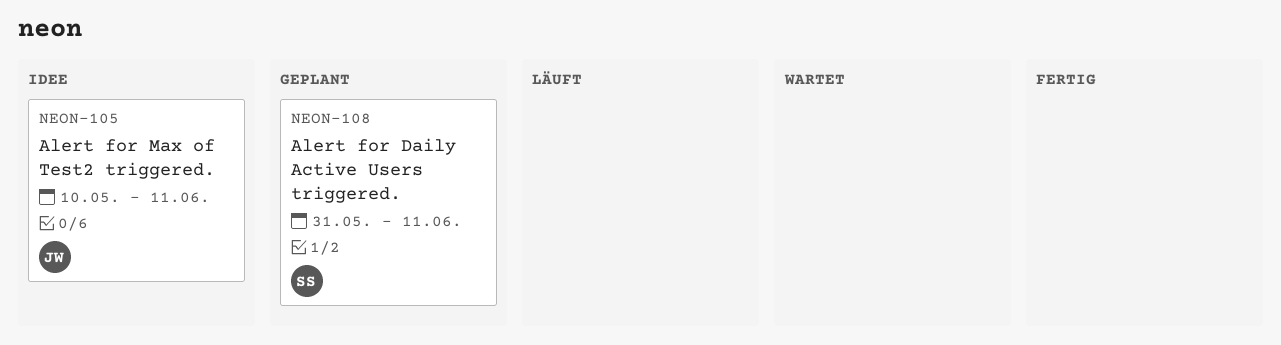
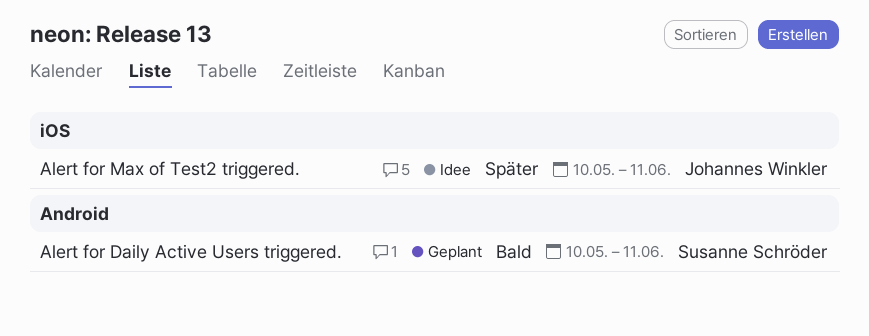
Alert for Daily Active Users triggered., start: May 31 -> May 10

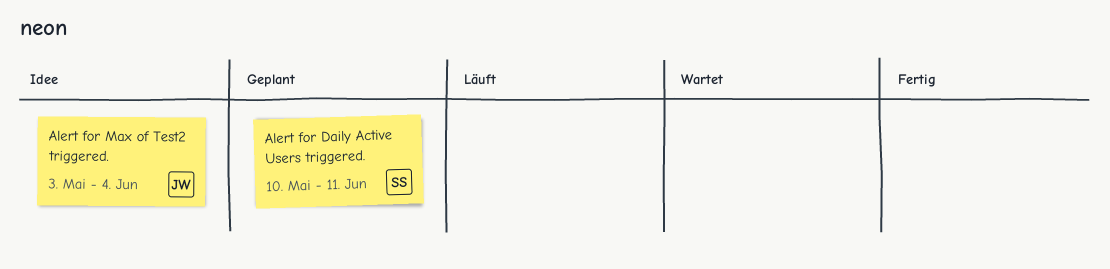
Alert for Max of Test2 triggered., start: May 10 -> May 3
Alert for Max of Test2 triggered., due: Jun 11 -> Jun 4

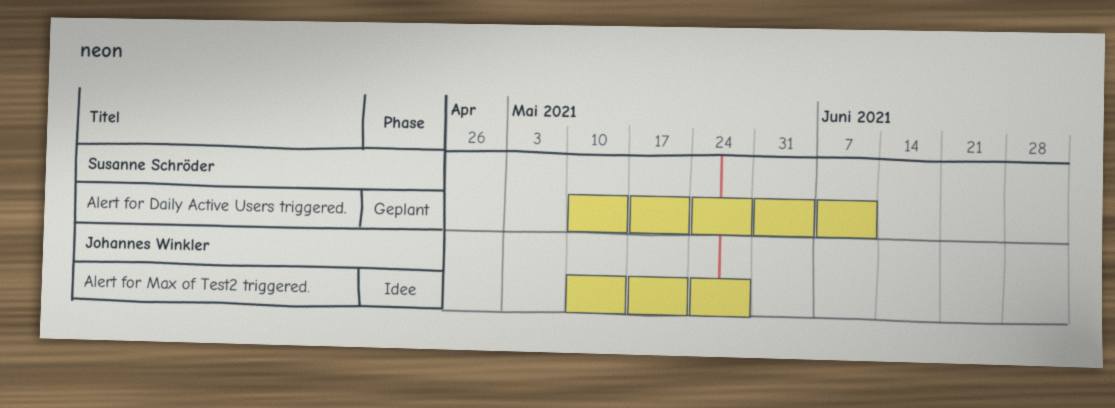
Alert for Max of Test2 triggered., start: May 3 -> May 10
Alert for Max of Test2 triggered., due: Jun 4 -> May 28

